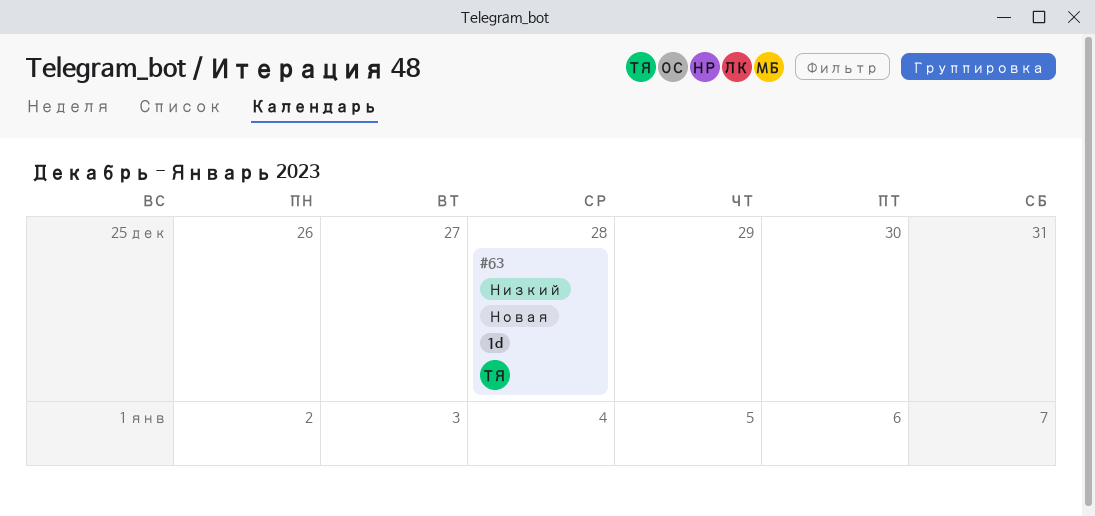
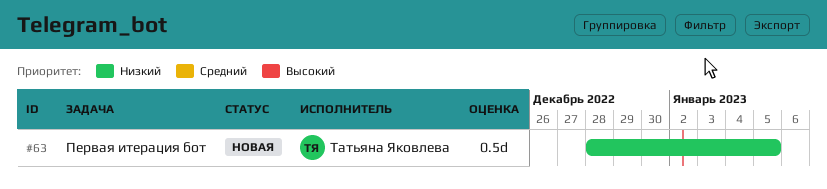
#63, estimate: 1d -> 0.5d
#63, due: Dec 28 -> Jan 5

